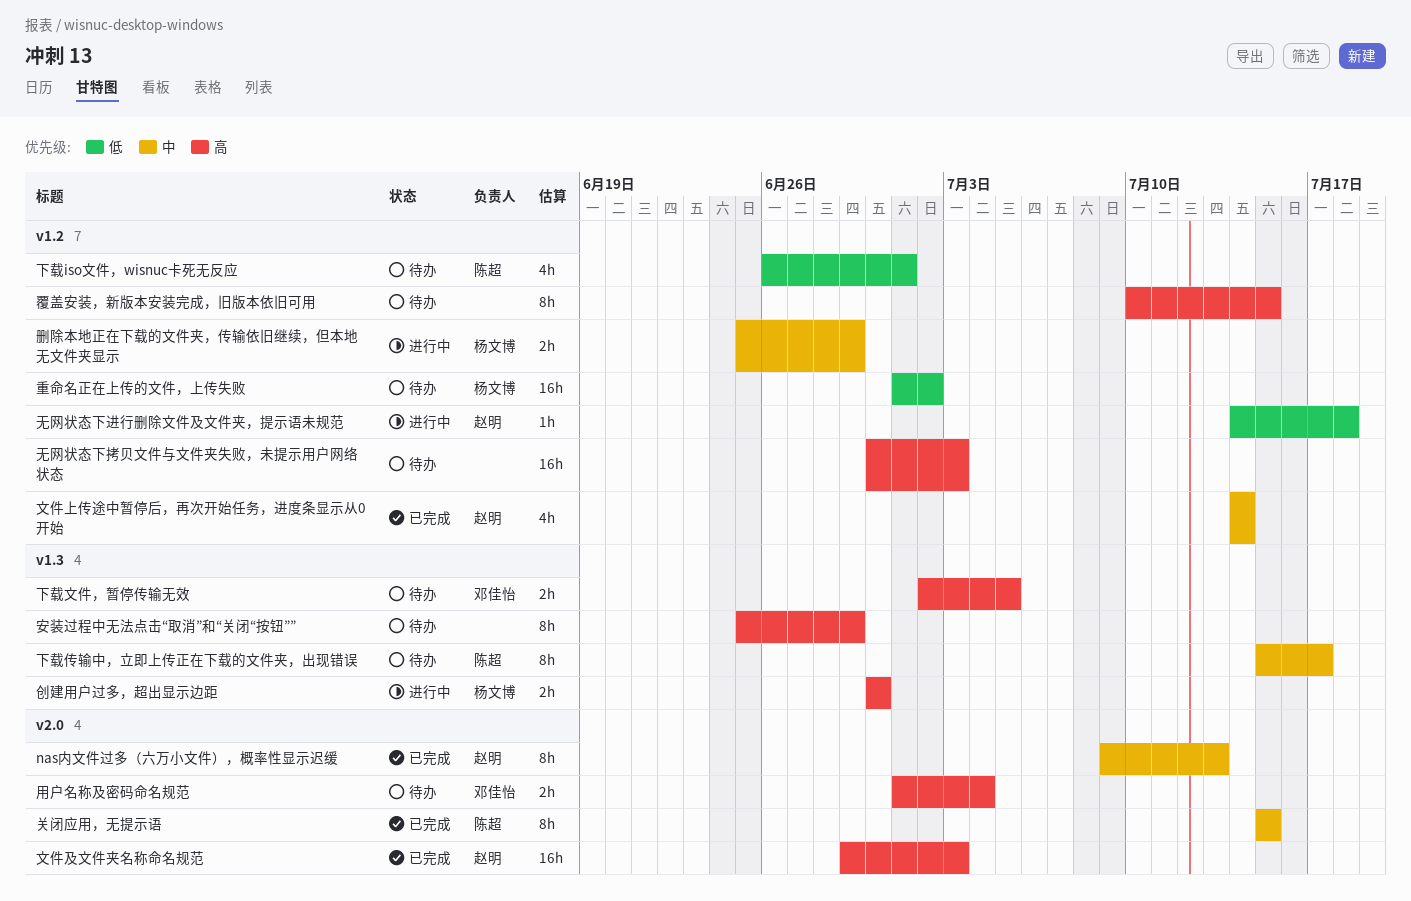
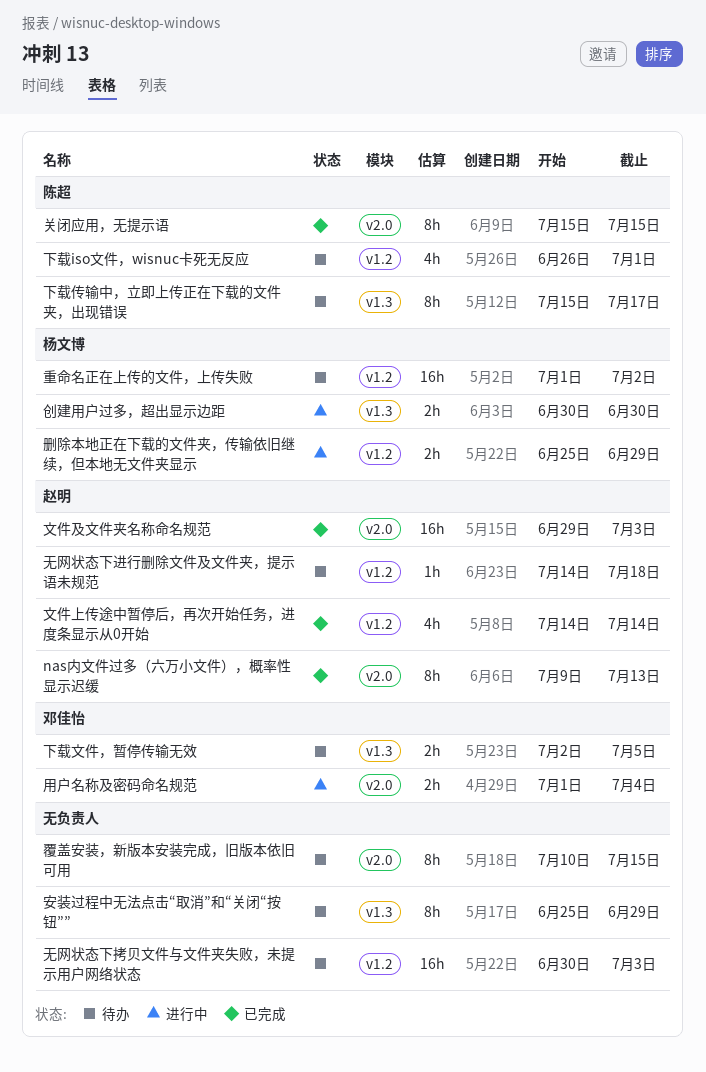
无网状态下进行删除文件及文件夹，提示语未规范, status: 进行中 -> 待办
用户名称及密码命名规范, status: 待办 -> 进行中
覆盖安装，新版本安装完成，旧版本依旧可用, label: v1.2 -> v2.0

